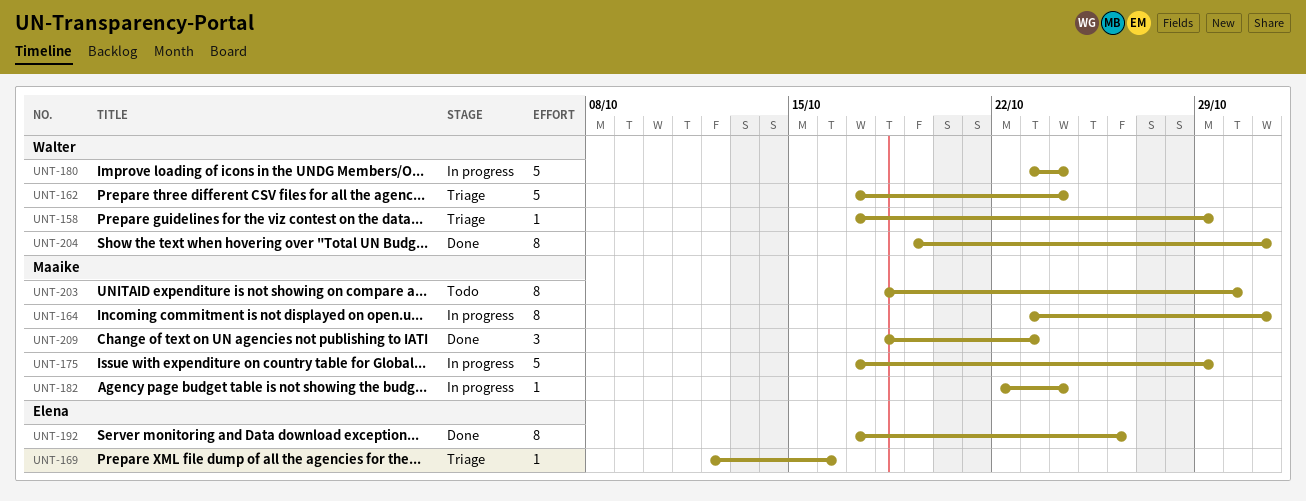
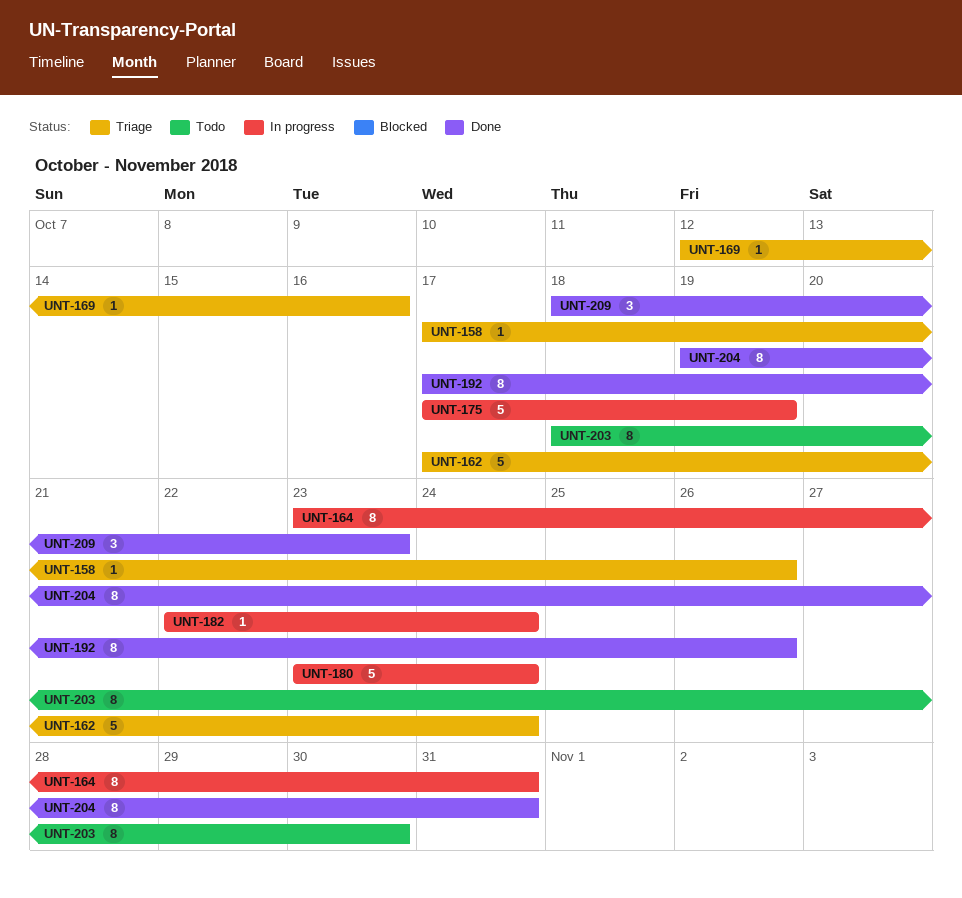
UNT-158, due: Oct 29 -> Oct 26
UNT-175, due: Oct 29 -> Oct 19

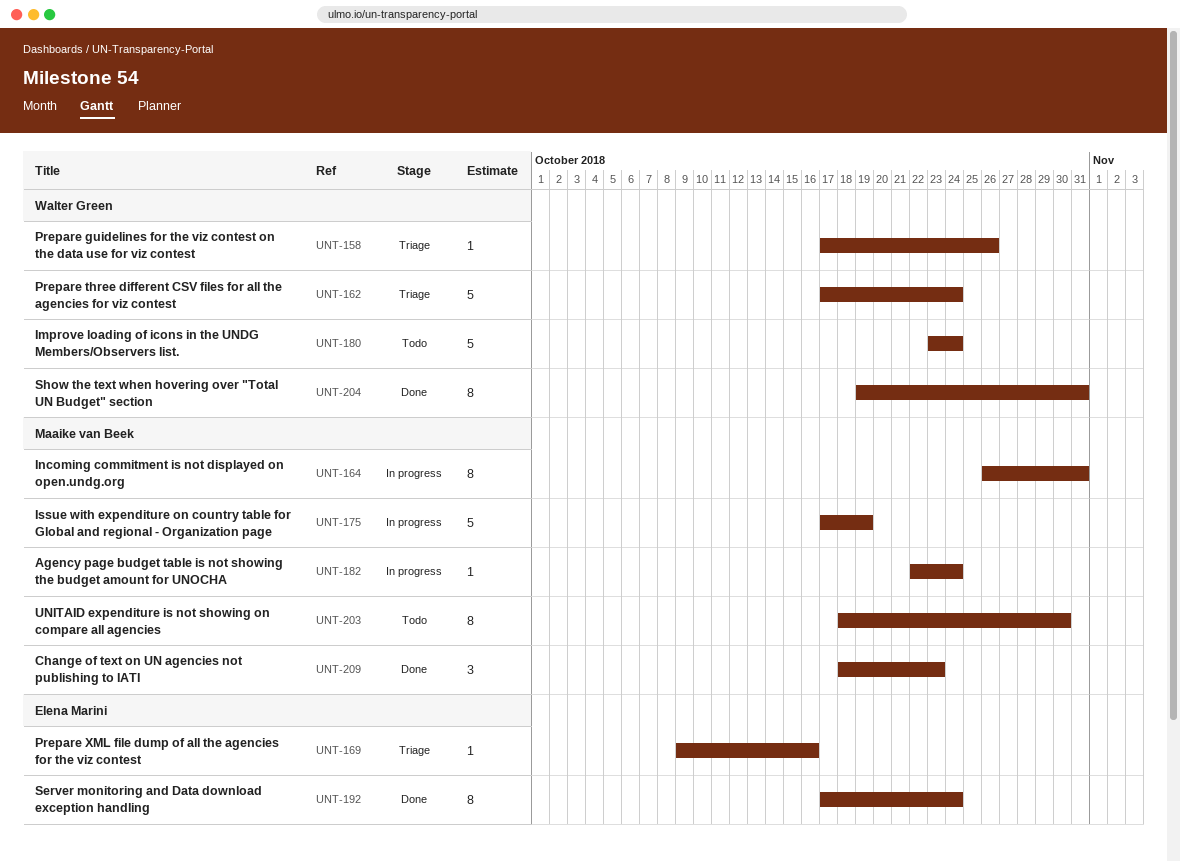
UNT-164, start: Oct 23 -> Oct 26
UNT-169, start: Oct 12 -> Oct 9
UNT-180, status: In progress -> Todo
UNT-192, due: Oct 26 -> Oct 24

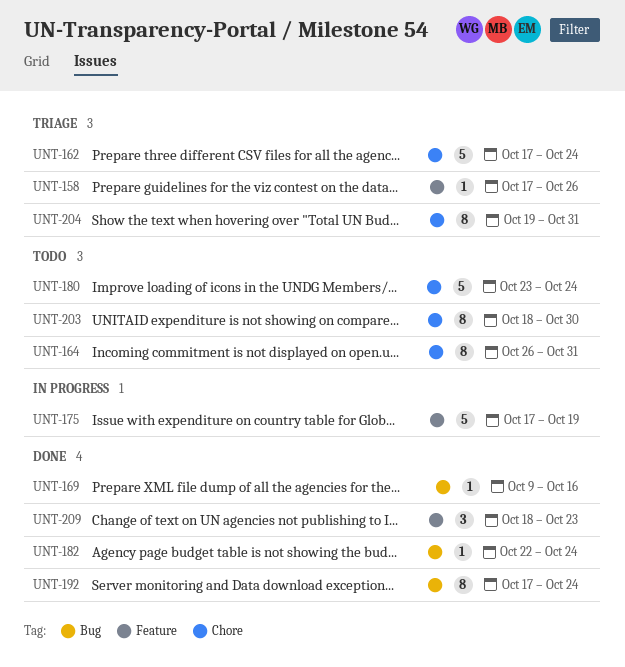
UNT-164, status: In progress -> Todo
UNT-169, status: Triage -> Done
UNT-182, status: In progress -> Done
UNT-204, status: Done -> Triage

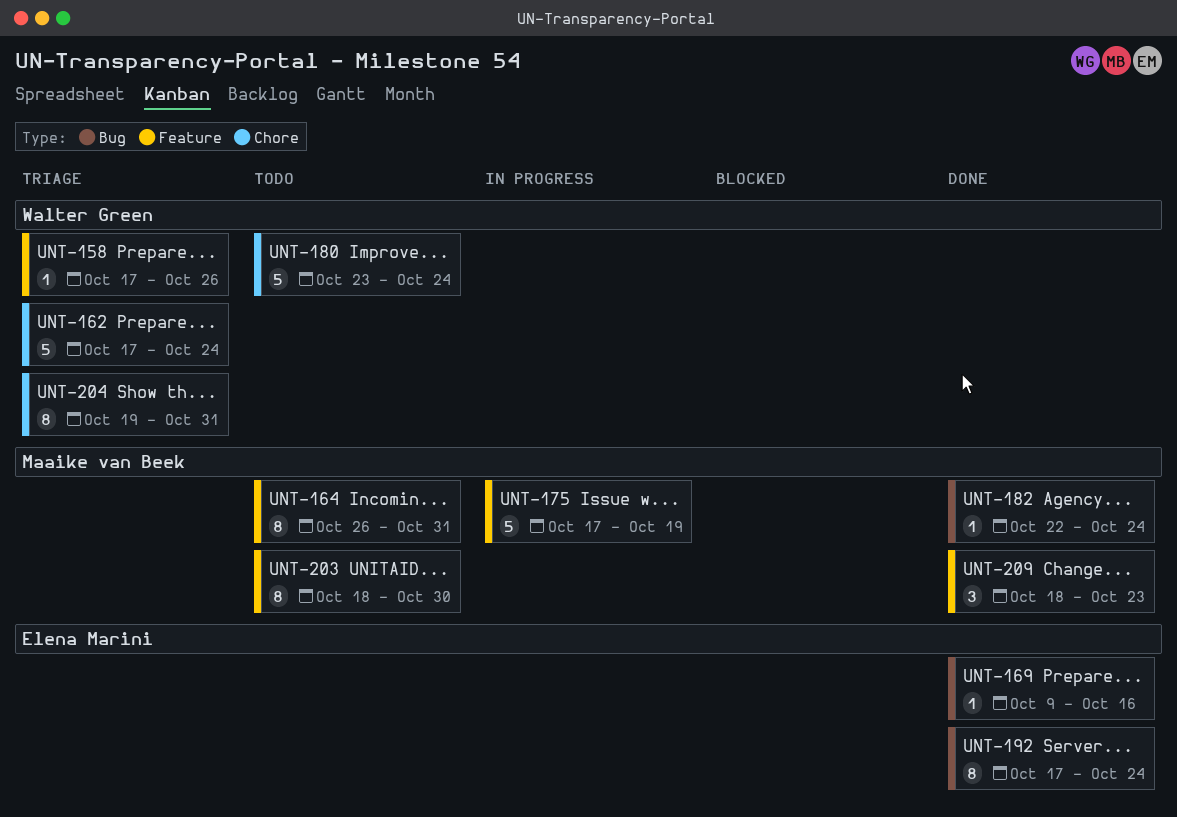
UNT-164, label: Chore -> Feature
UNT-203, label: Chore -> Feature

